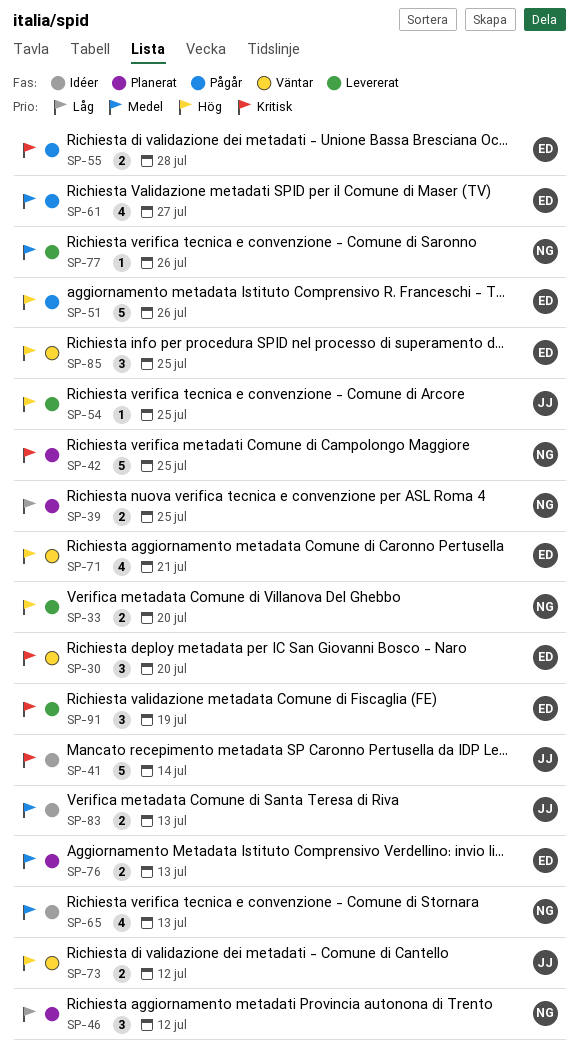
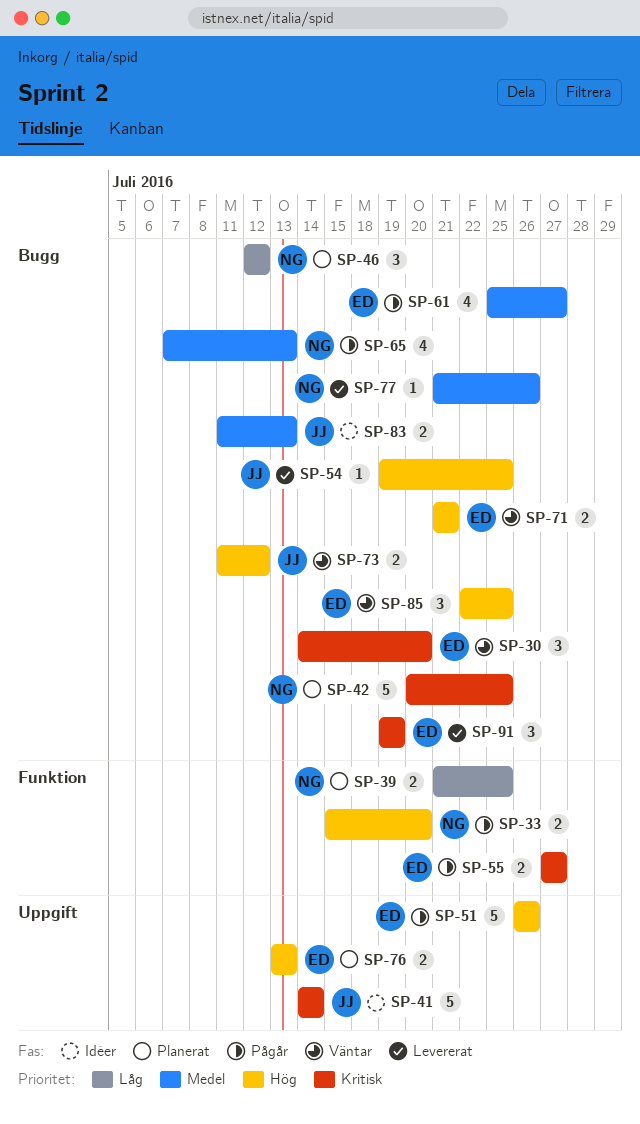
SP-33, status: Levererat -> Pågår
SP-55, due: Jul 28 -> Jul 27
SP-65, status: Idéer -> Pågår
SP-71, estimate: 4 -> 2
SP-76, priority: Medel -> Hög

